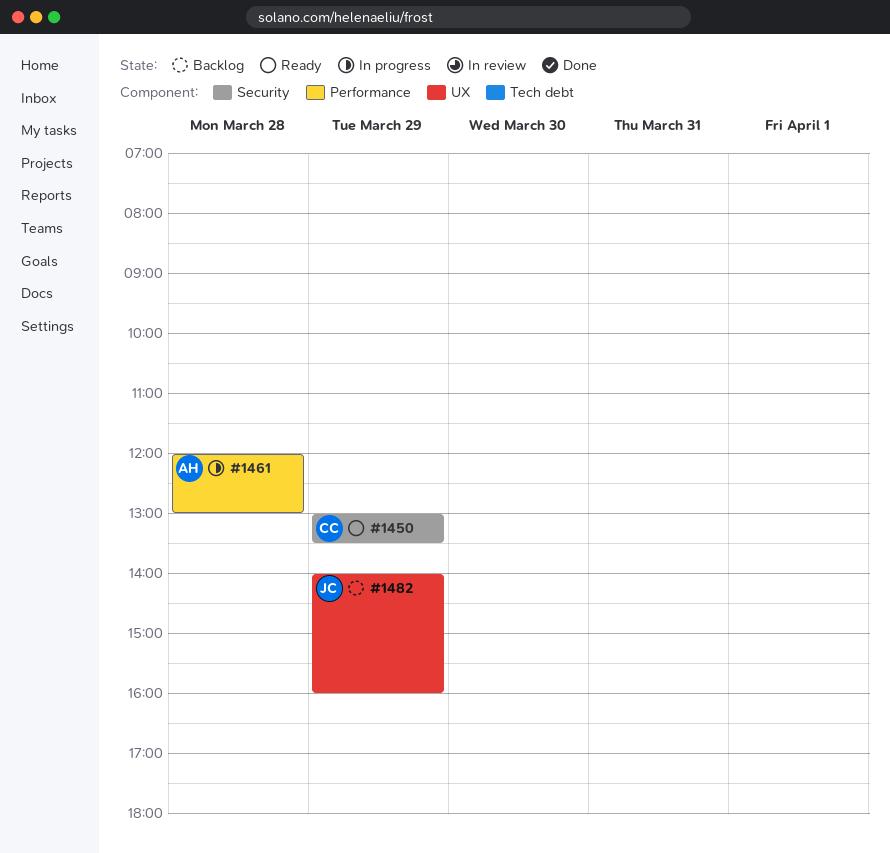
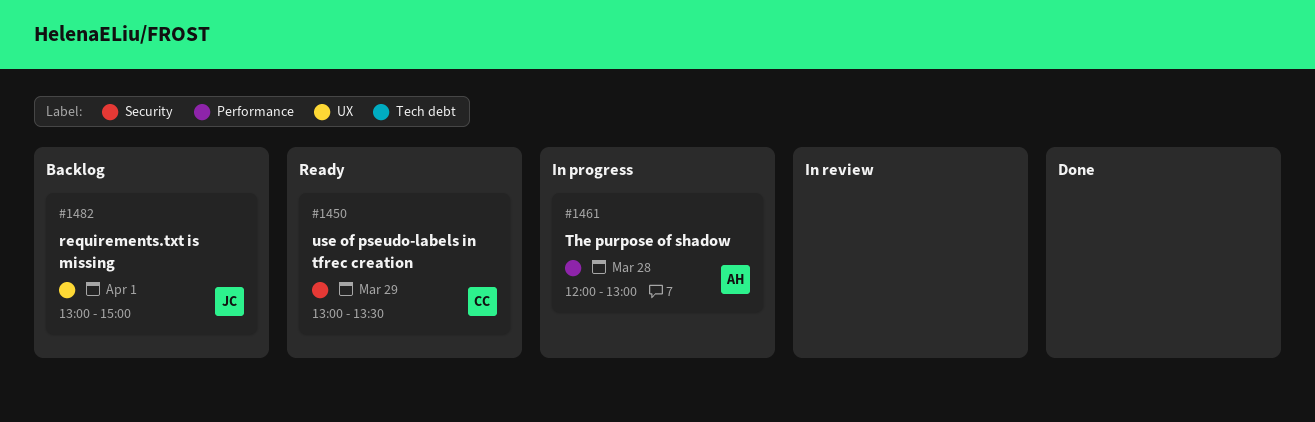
#1482, day: Mar 29 -> Apr 1
#1482, begins: 14:00 -> 13:00
#1482, ends: 16:00 -> 15:00

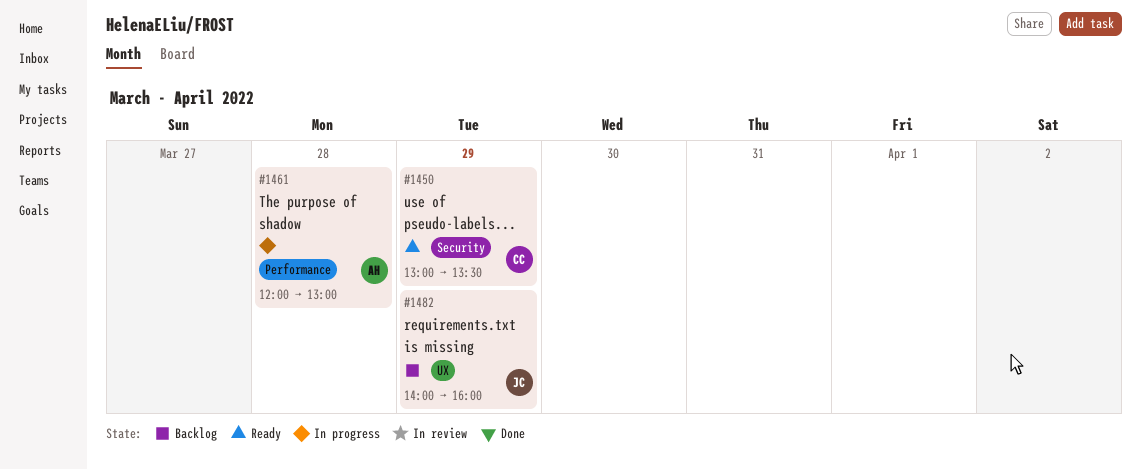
#1482, day: Apr 1 -> Mar 29
#1482, begins: 13:00 -> 14:00
#1482, ends: 15:00 -> 16:00

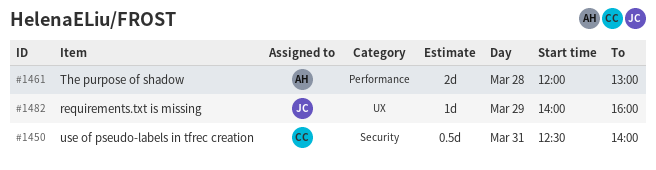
#1450, day: Mar 29 -> Mar 31
#1450, begins: 13:00 -> 12:30
#1450, ends: 13:30 -> 14:00

